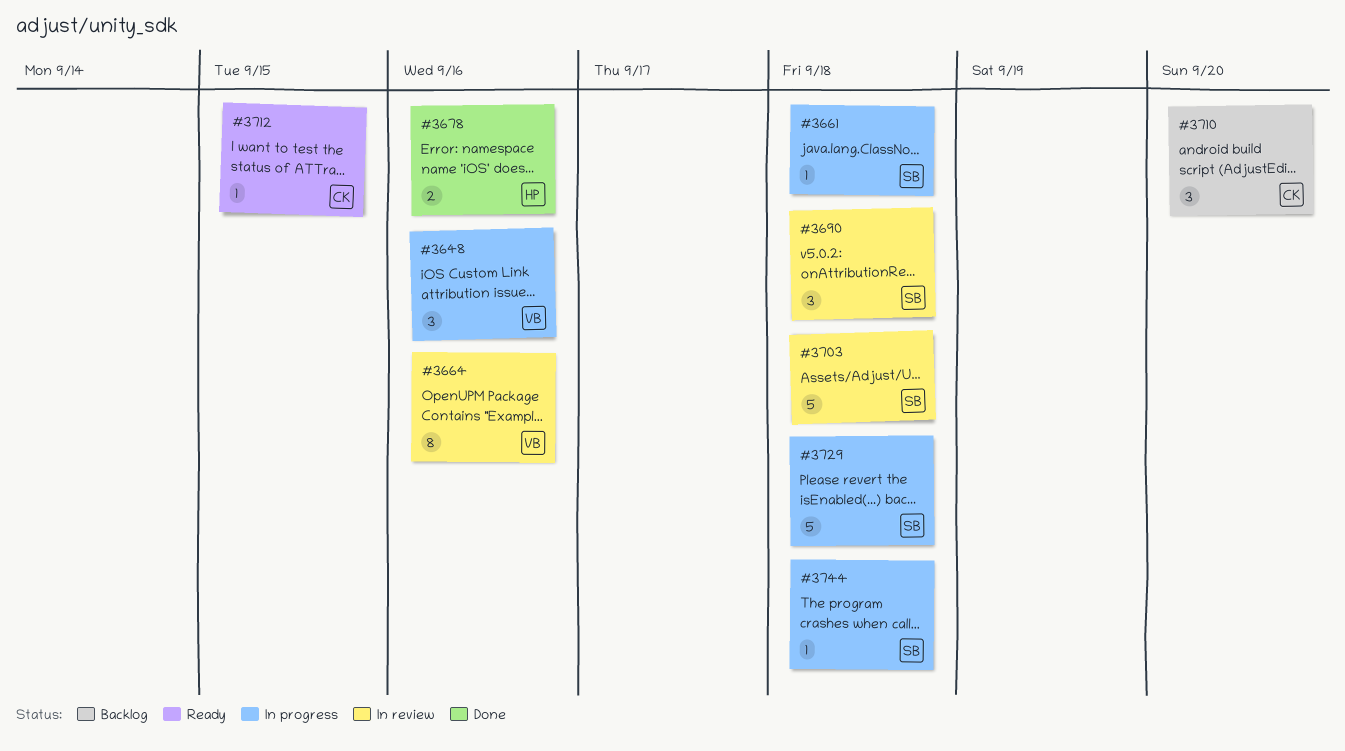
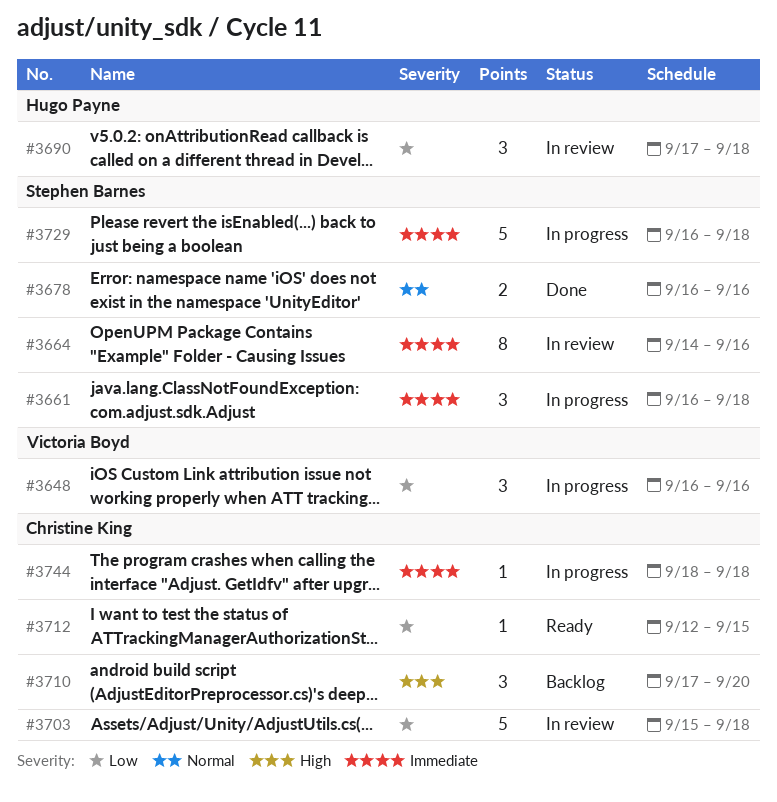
#3661, estimate: 1 -> 3
#3664, owner: Victoria Boyd -> Stephen Barnes
#3678, owner: Hugo Payne -> Stephen Barnes
#3690, owner: Stephen Barnes -> Hugo Payne
#3703, owner: Stephen Barnes -> Christine King
#3744, owner: Stephen Barnes -> Christine King

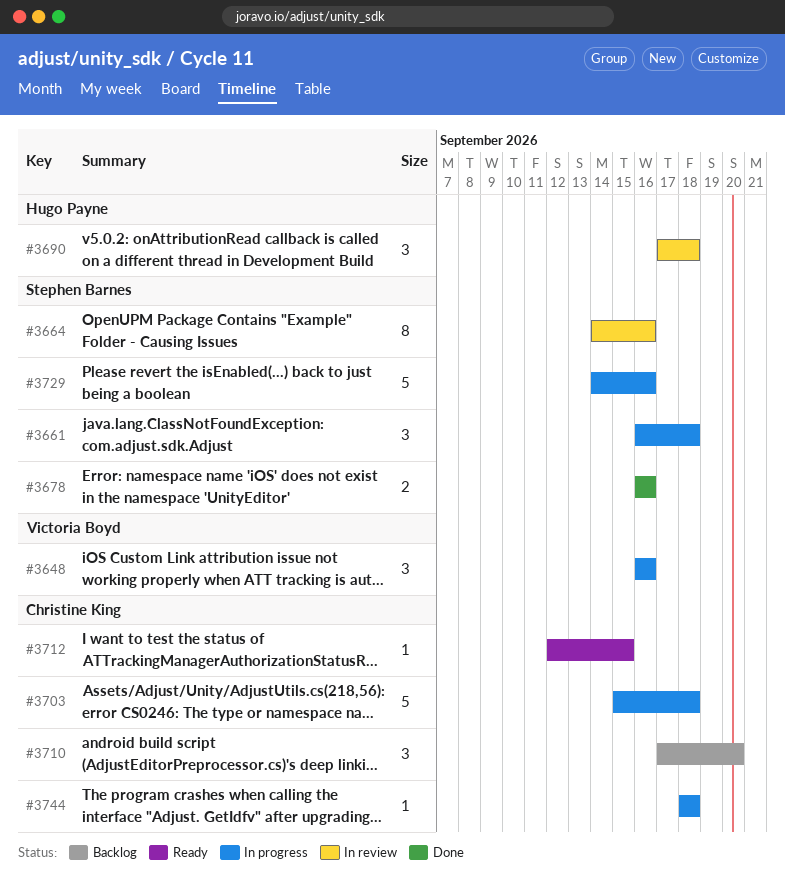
#3703, status: In review -> In progress
#3729, start: Sep 16 -> Sep 14
#3729, due: Sep 18 -> Sep 16

